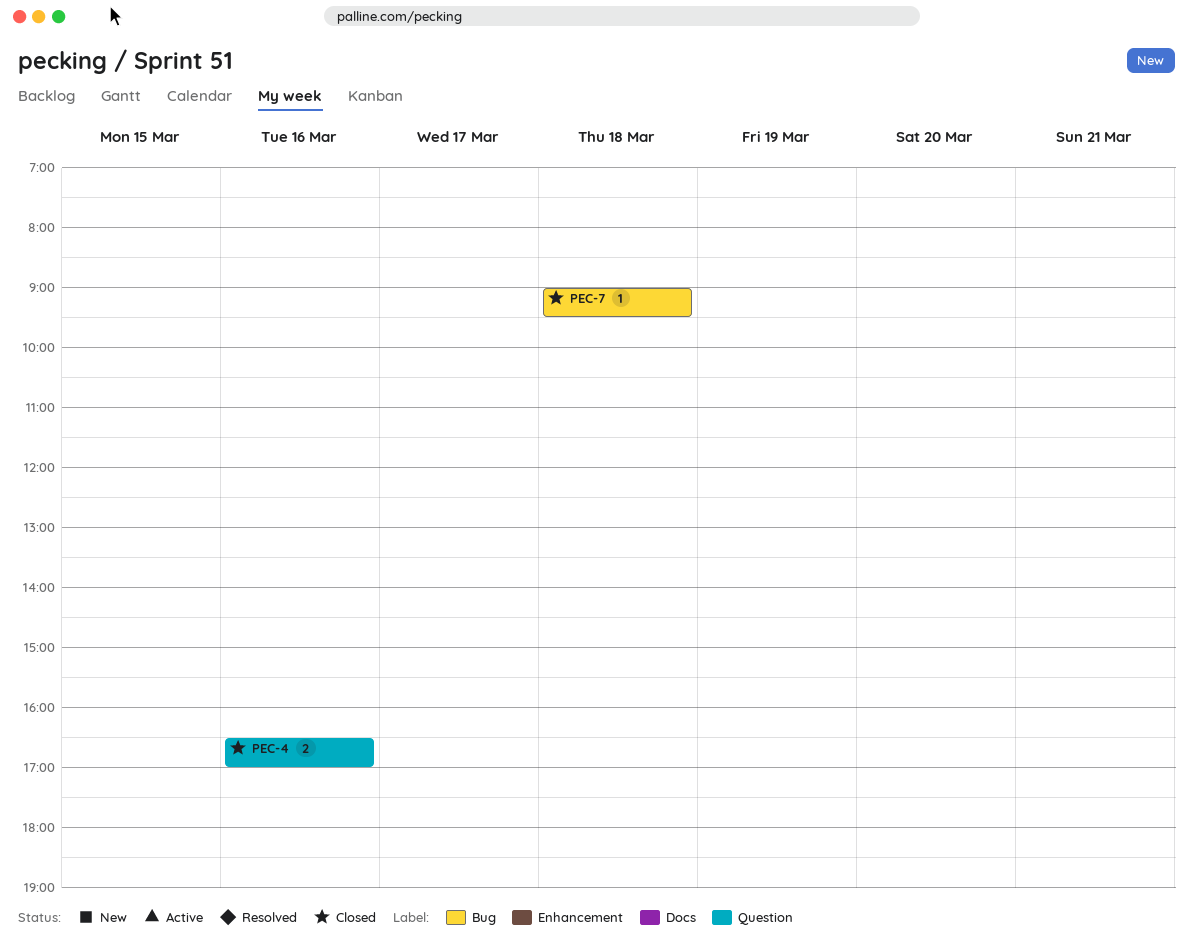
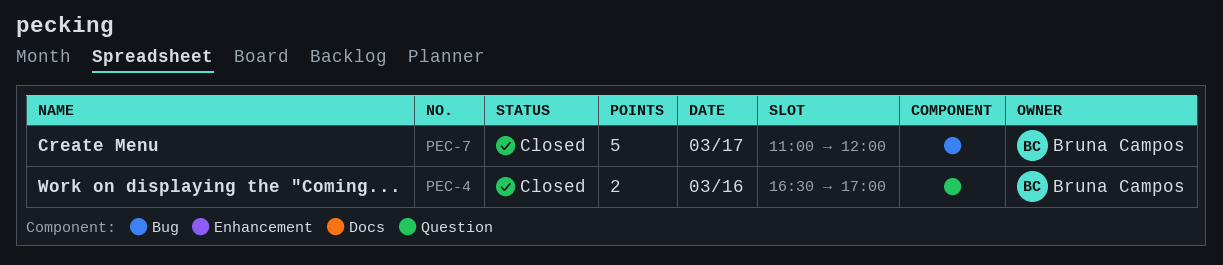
PEC-7, estimate: 1 -> 5
PEC-7, day: Mar 18 -> Mar 17
PEC-7, begins: 09:00 -> 11:00
PEC-7, ends: 09:30 -> 12:00

